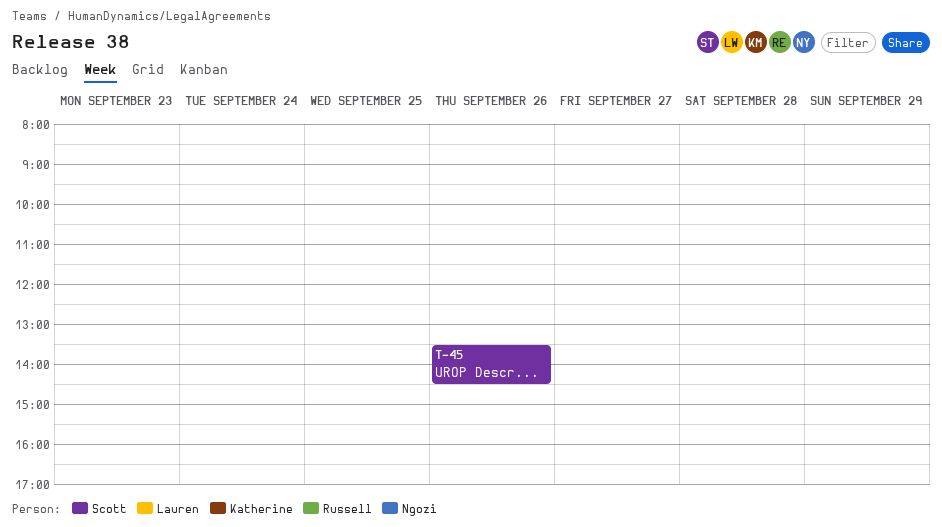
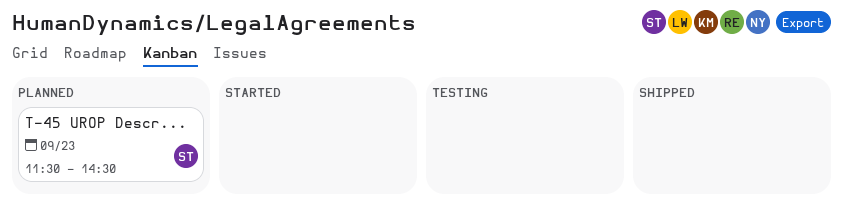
T-45, day: Sep 26 -> Sep 23
T-45, begins: 13:30 -> 11:30

